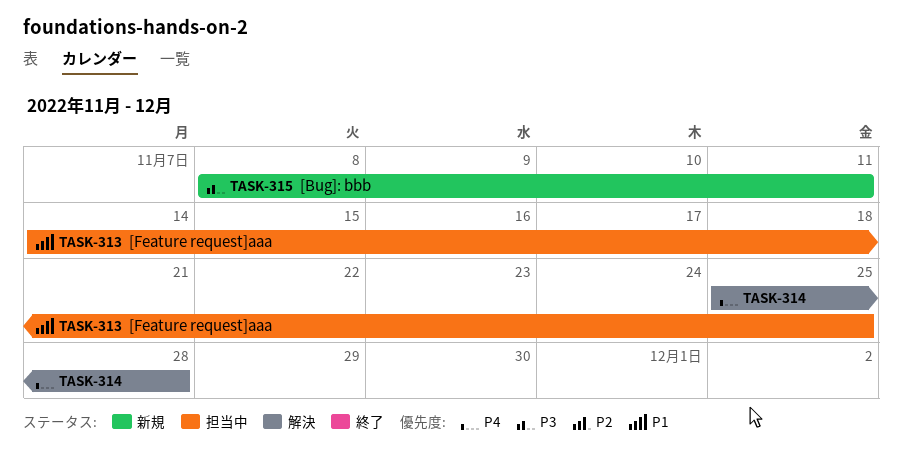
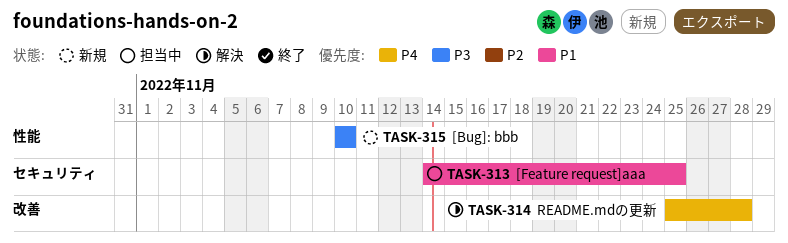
TASK-315, start: Nov 8 -> Nov 10
TASK-315, due: Nov 11 -> Nov 10

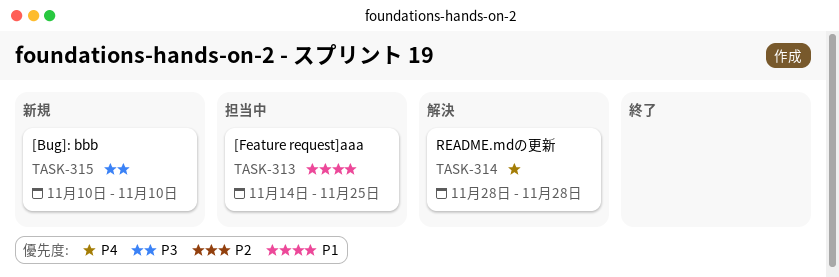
TASK-314, start: Nov 25 -> Nov 28

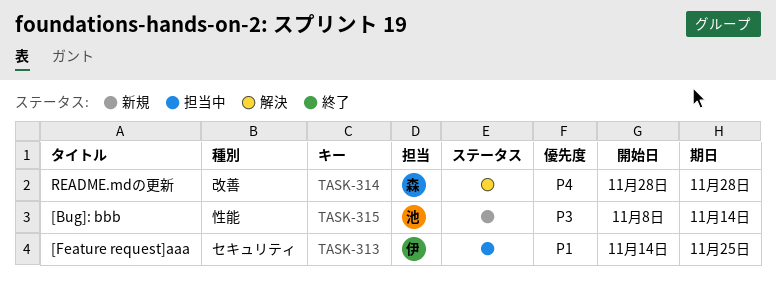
TASK-315, start: Nov 10 -> Nov 8
TASK-315, due: Nov 10 -> Nov 14

